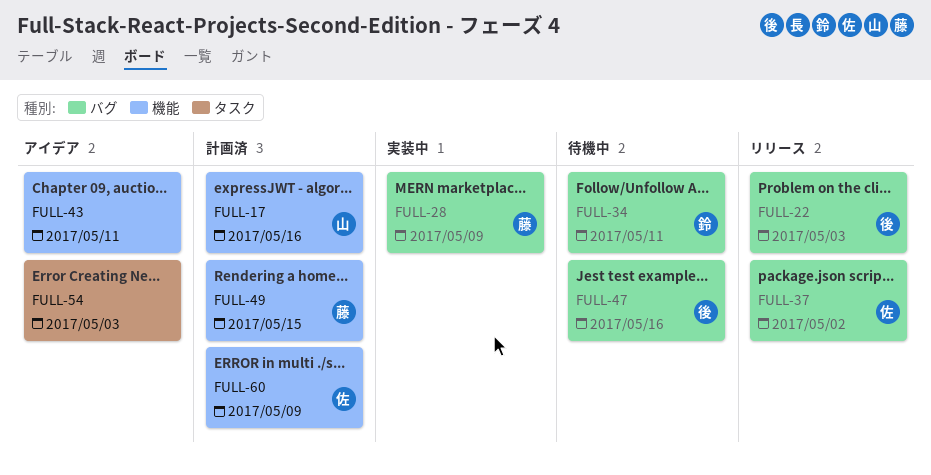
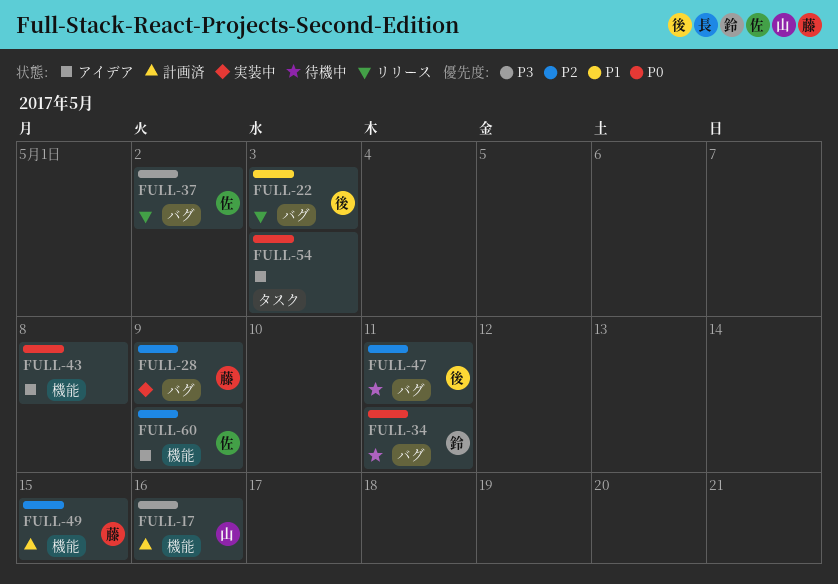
FULL-43, due: May 11 -> May 8
FULL-47, due: May 16 -> May 11
FULL-60, status: 計画済 -> アイデア

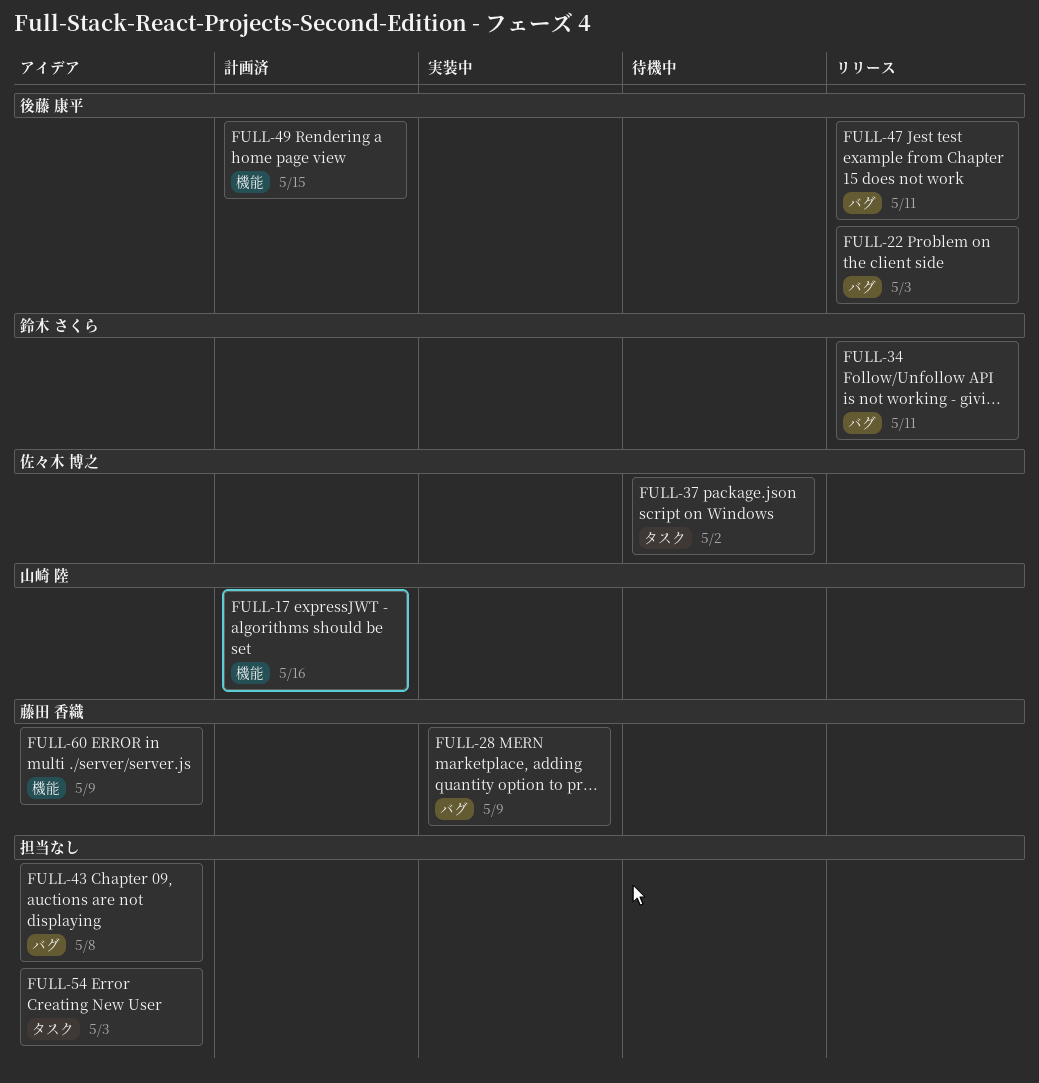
FULL-34, status: 待機中 -> リリース
FULL-37, status: リリース -> 待機中
FULL-37, label: バグ -> タスク
FULL-43, label: 機能 -> バグ
FULL-47, status: 待機中 -> リリース
FULL-49, owner: 藤田 香織 -> 後藤 康平
FULL-60, owner: 佐々木 博之 -> 藤田 香織

